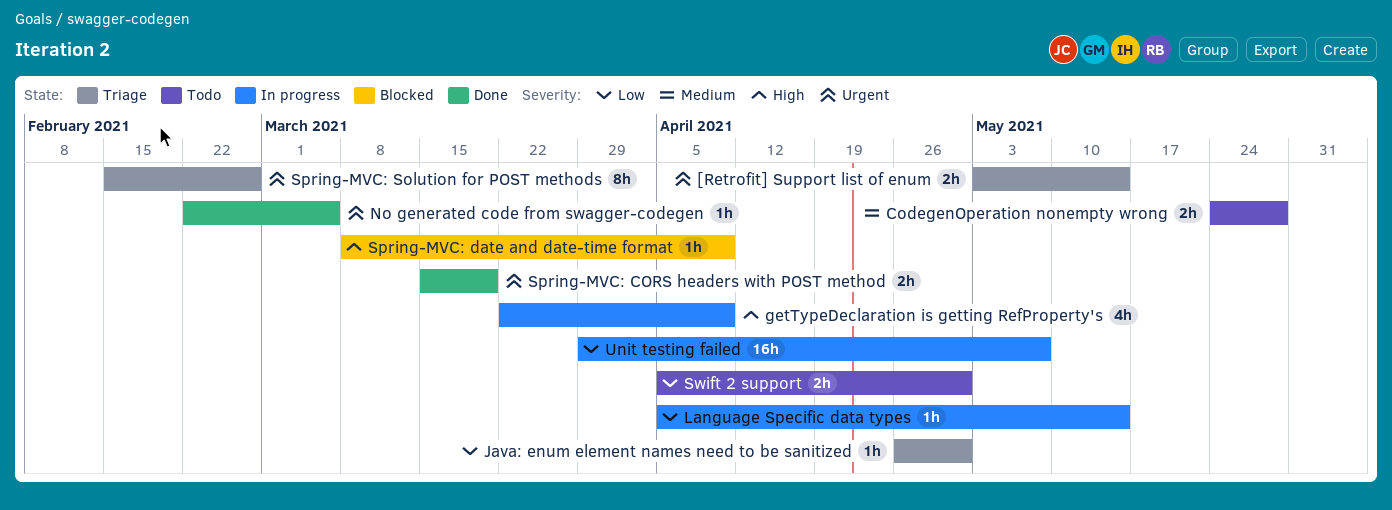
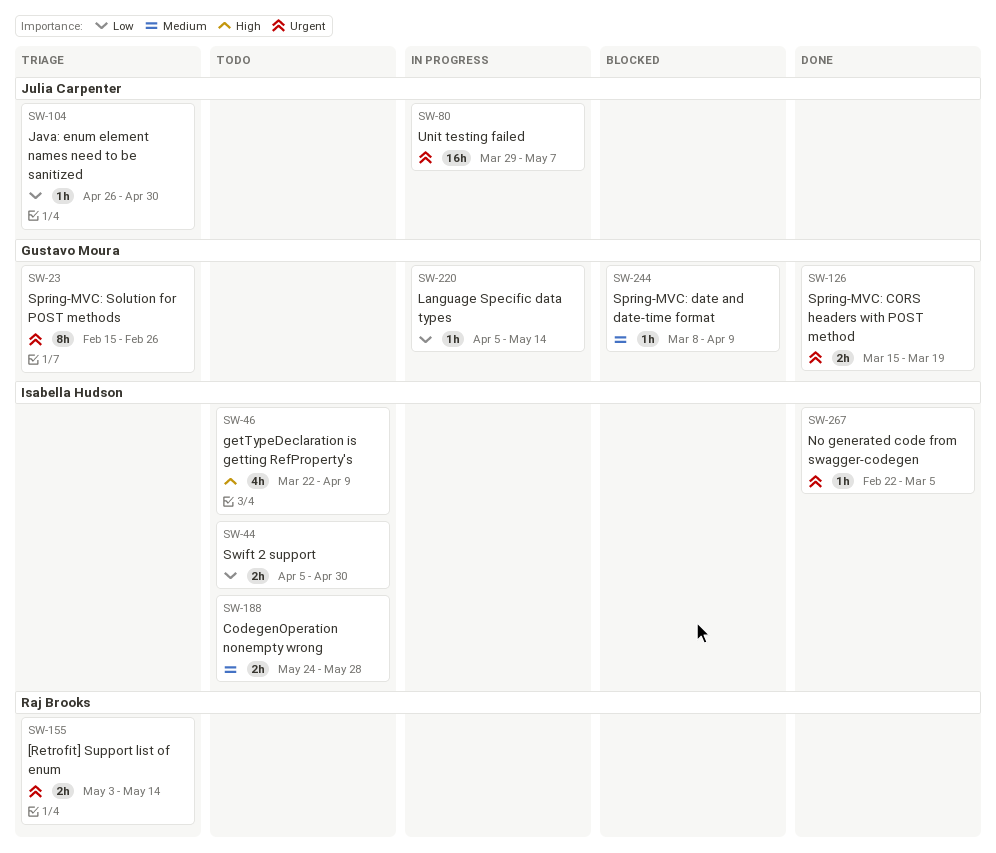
getTypeDeclaration is getting RefProperty's, status: In progress -> Todo
Spring-MVC: date and date-time format, priority: High -> Medium
Unit testing failed, priority: Low -> Urgent

